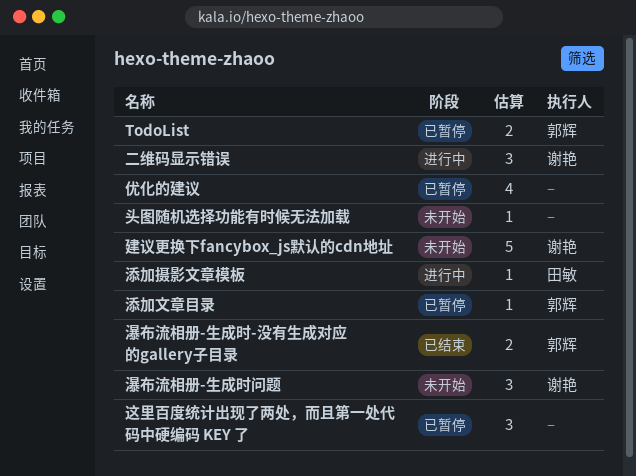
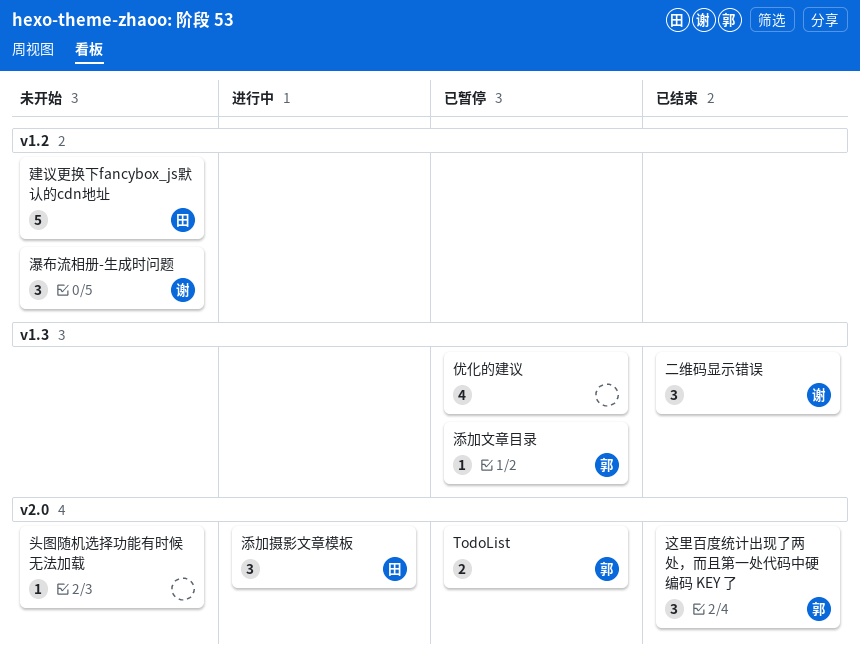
二维码显示错误, status: 进行中 -> 已结束
建议更换下fancybox_js默认的cdn地址, owner: 谢艳 -> 田敏
添加摄影文章模板, estimate: 1 -> 3
瀑布流相册-生成时-没有生成对应的gallery子目录: present -> none
这里百度统计出现了两处，而且第一处代码中硬编码 KEY 了, status: 已暂停 -> 已结束
这里百度统计出现了两处，而且第一处代码中硬编码 KEY 了, owner: none -> 郭辉

